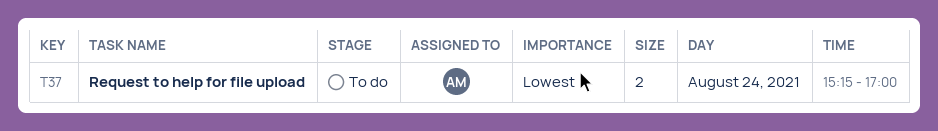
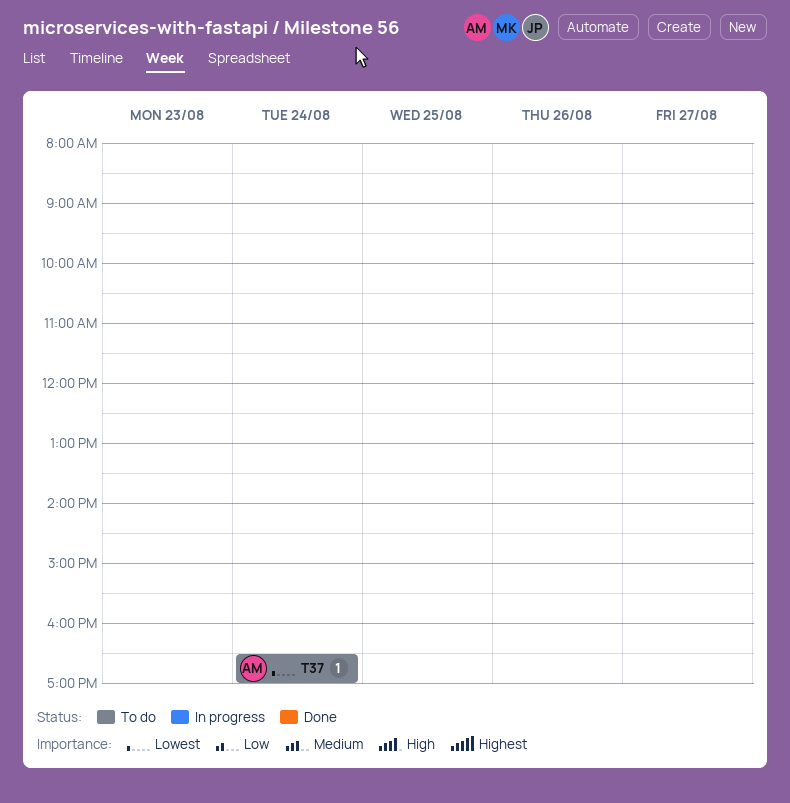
T37, estimate: 2 -> 1
T37, begins: 15:15 -> 16:30

